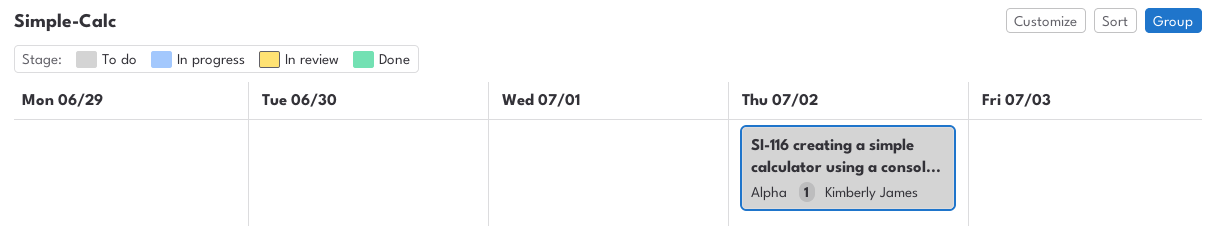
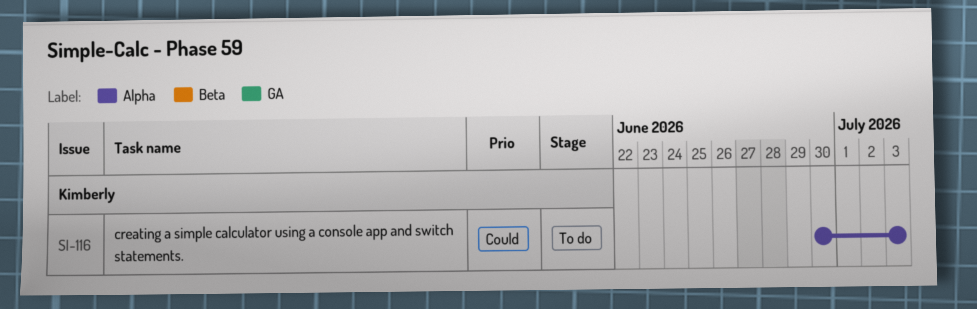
SI-116, due: Jul 2 -> Jul 3

